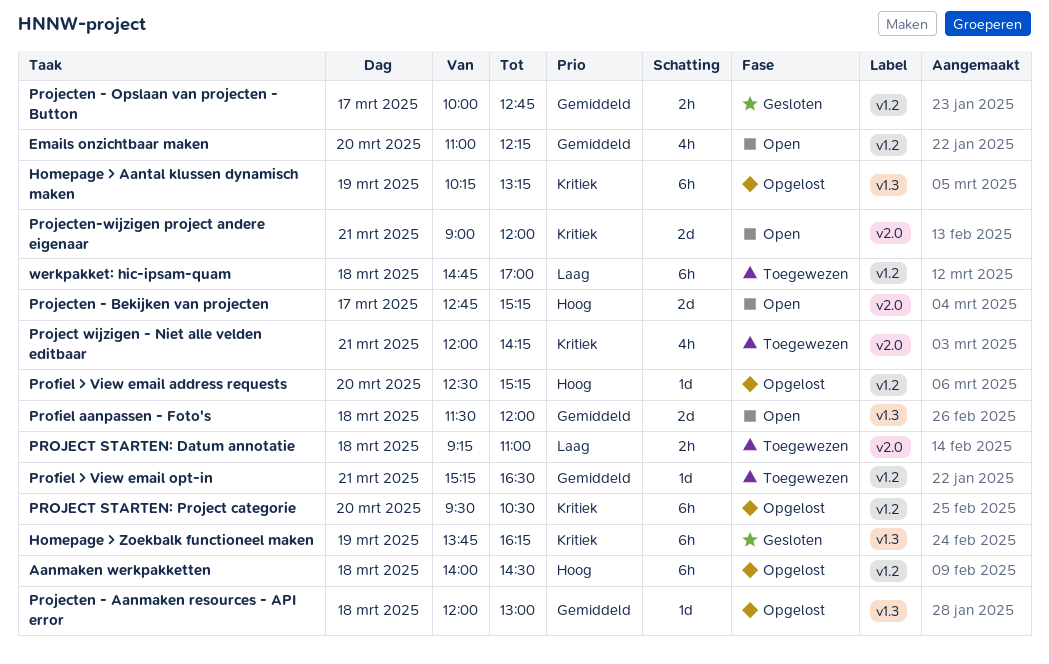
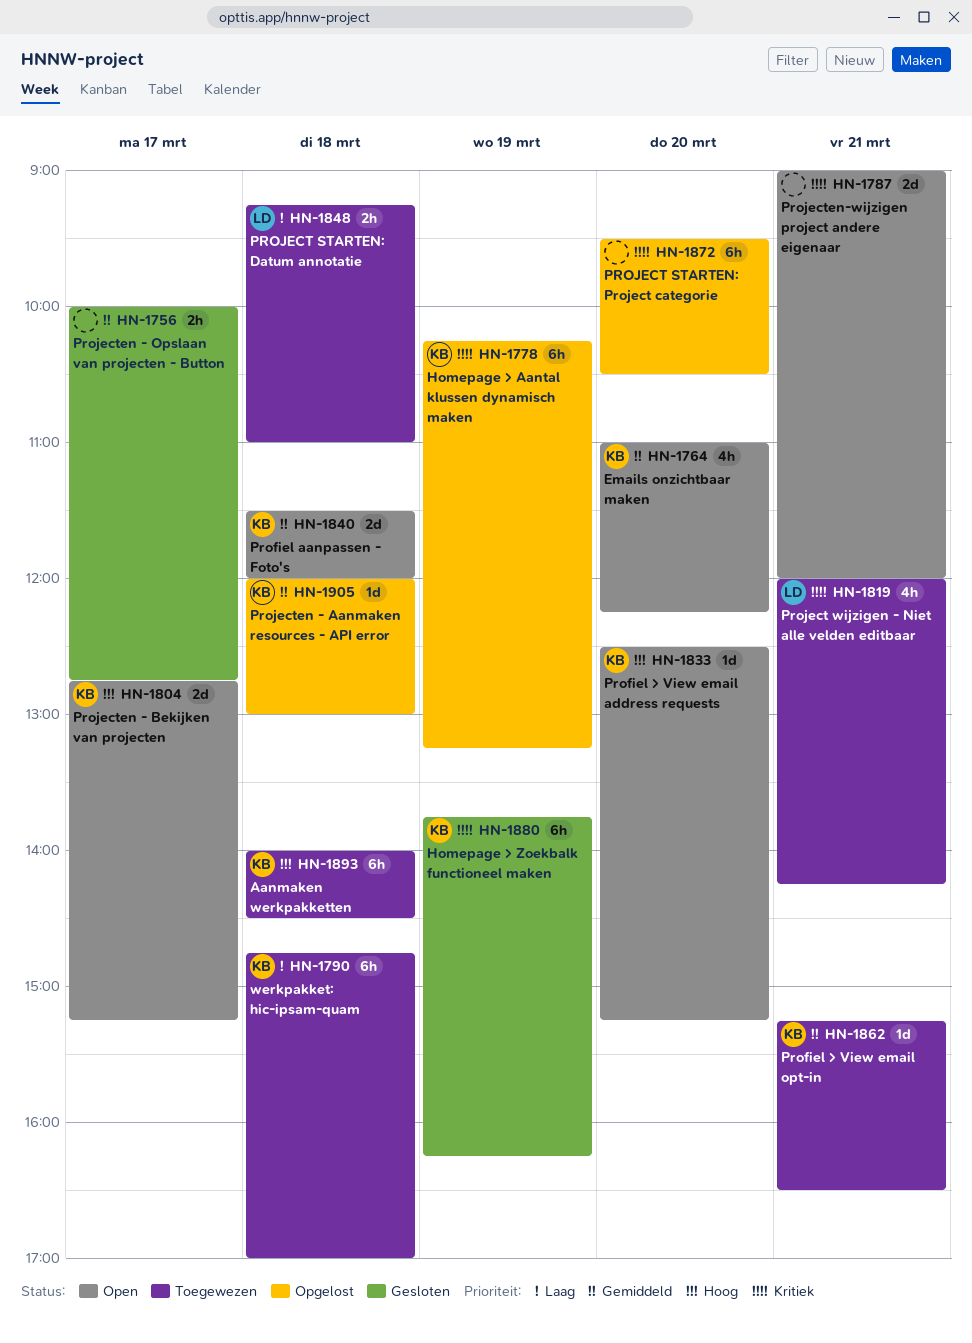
Aanmaken werkpakketten, status: Opgelost -> Toegewezen
Profiel > View email address requests, status: Opgelost -> Open

